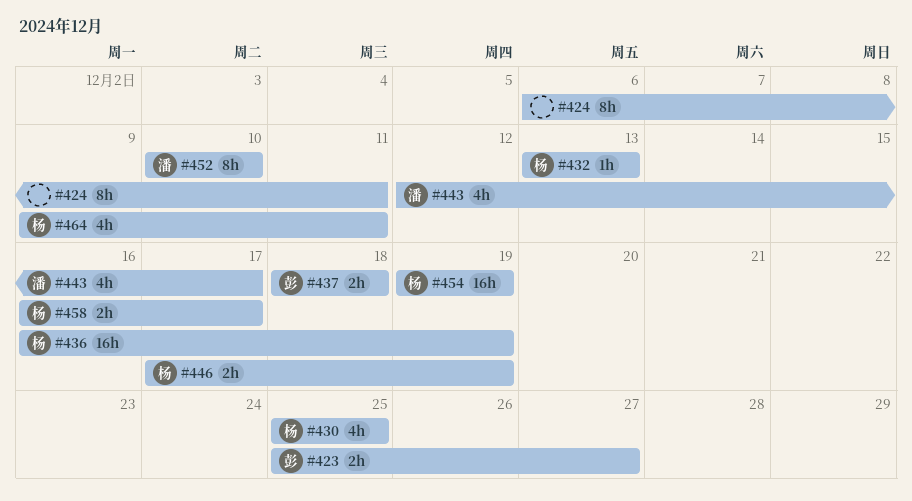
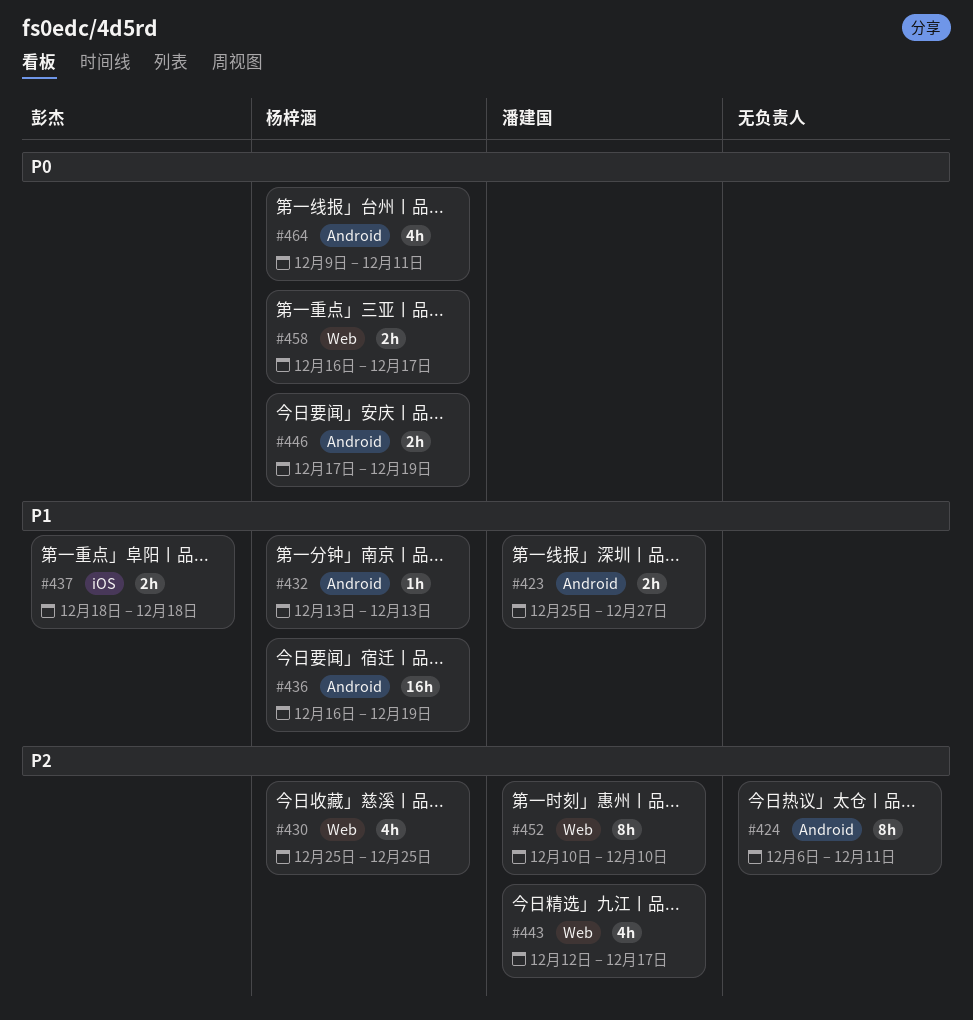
#423, owner: 彭杰 -> 潘建国
#454: present -> none

